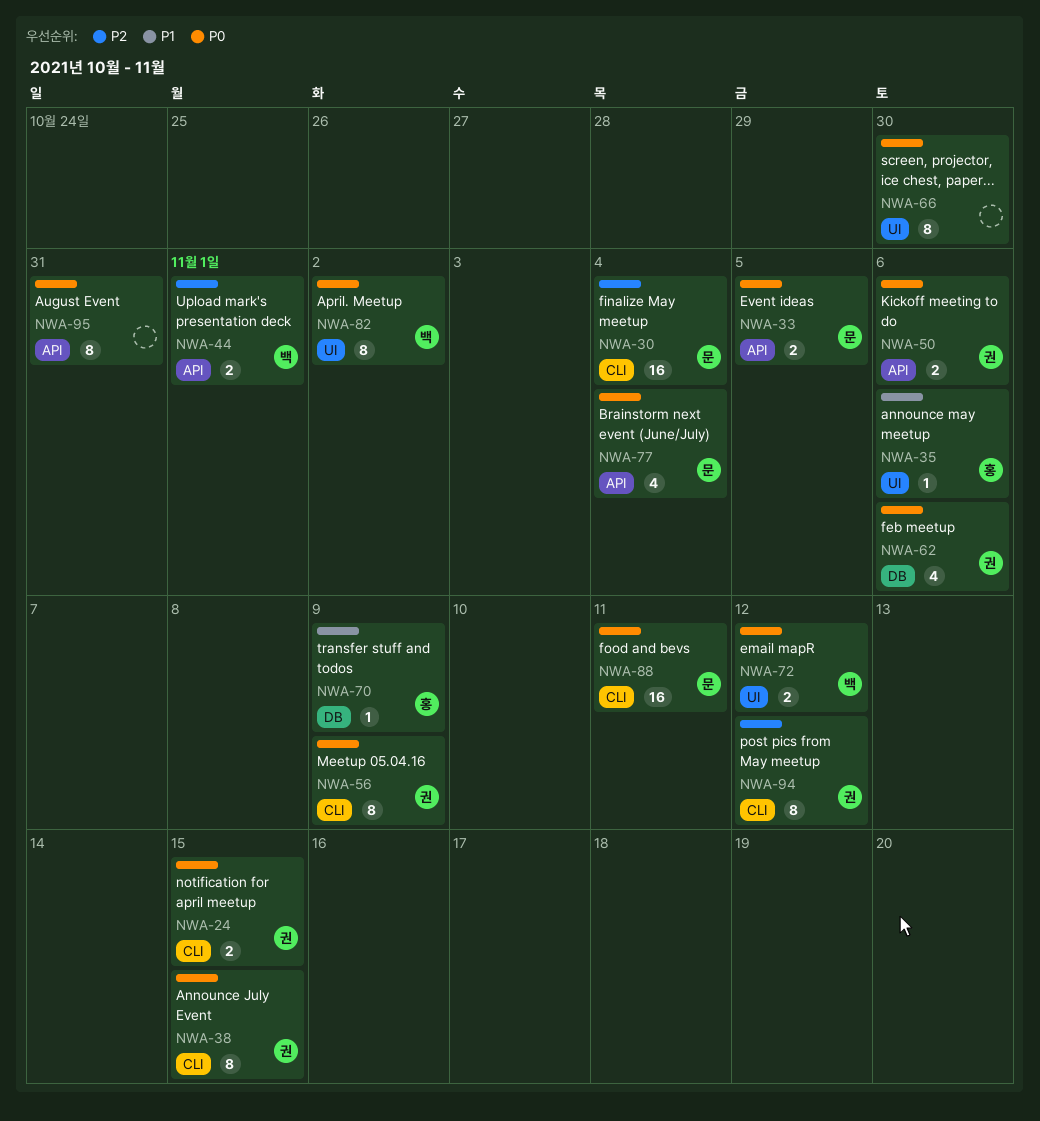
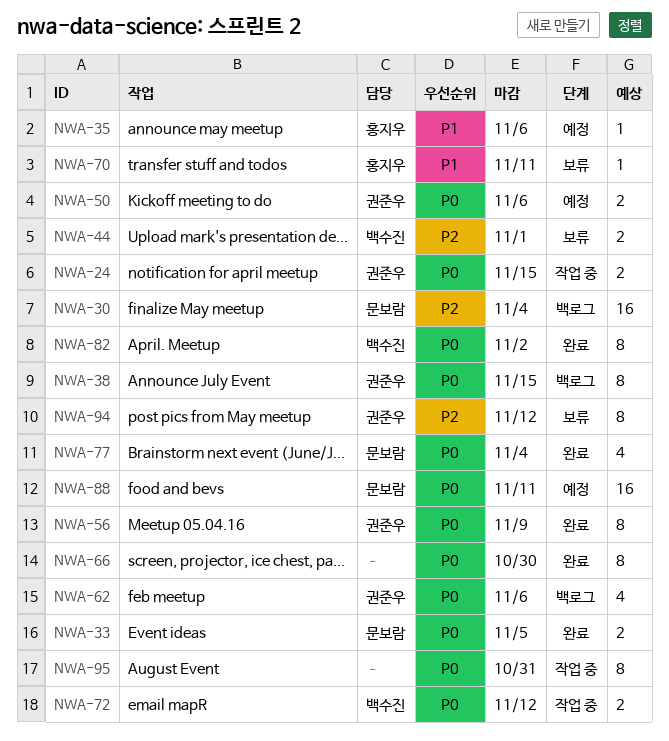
NWA-70, due: Nov 9 -> Nov 11

